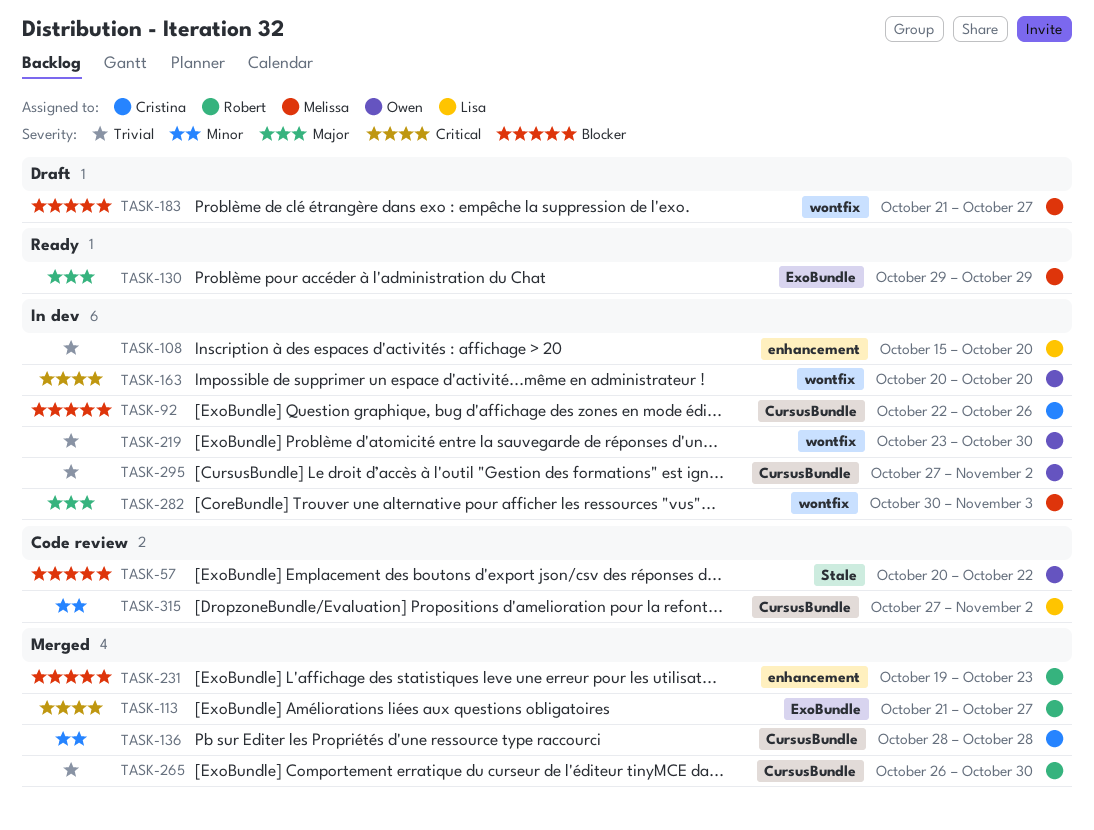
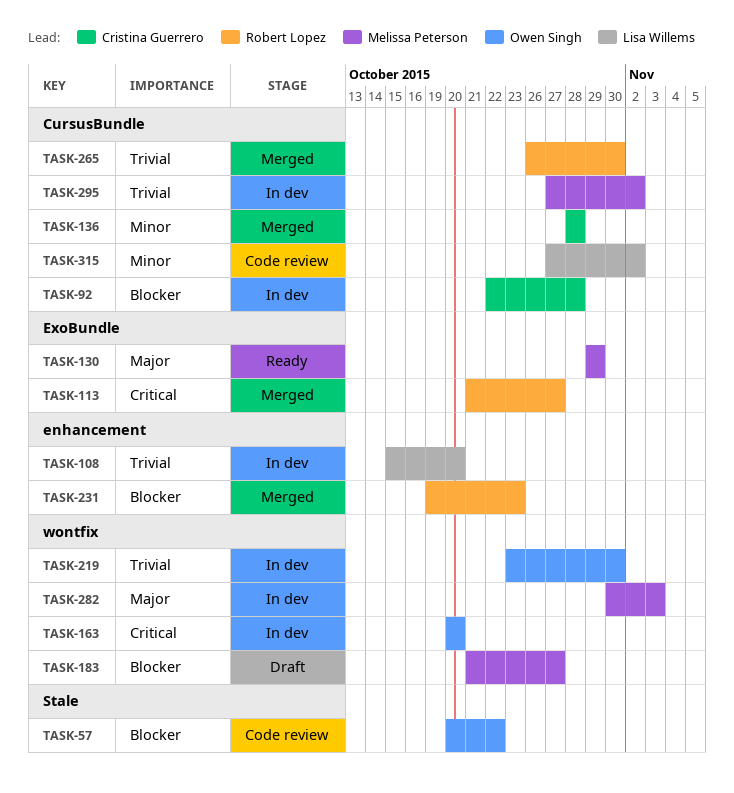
TASK-92, due: Oct 26 -> Oct 28
TASK-295, owner: Owen Singh -> Melissa Peterson

